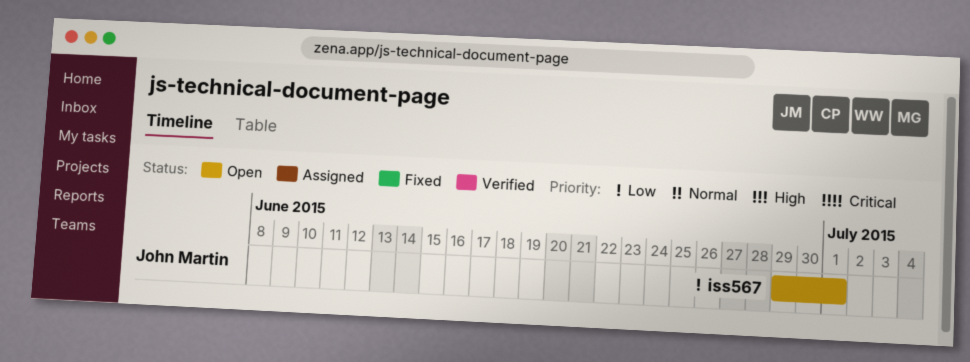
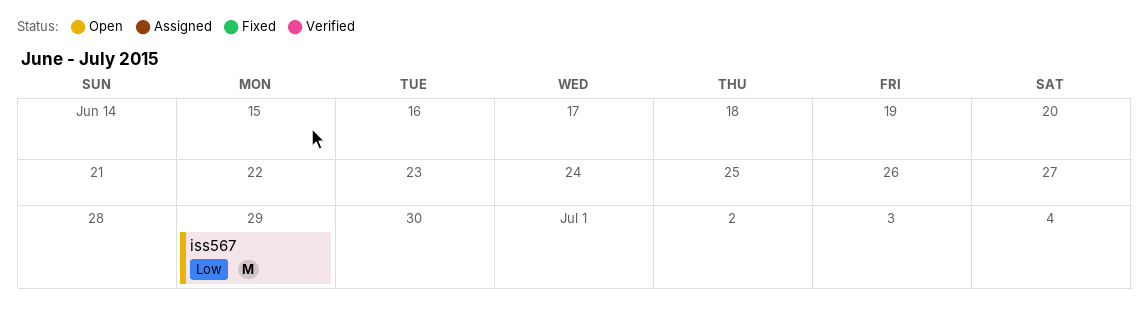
iss567, due: Jul 1 -> Jun 29

